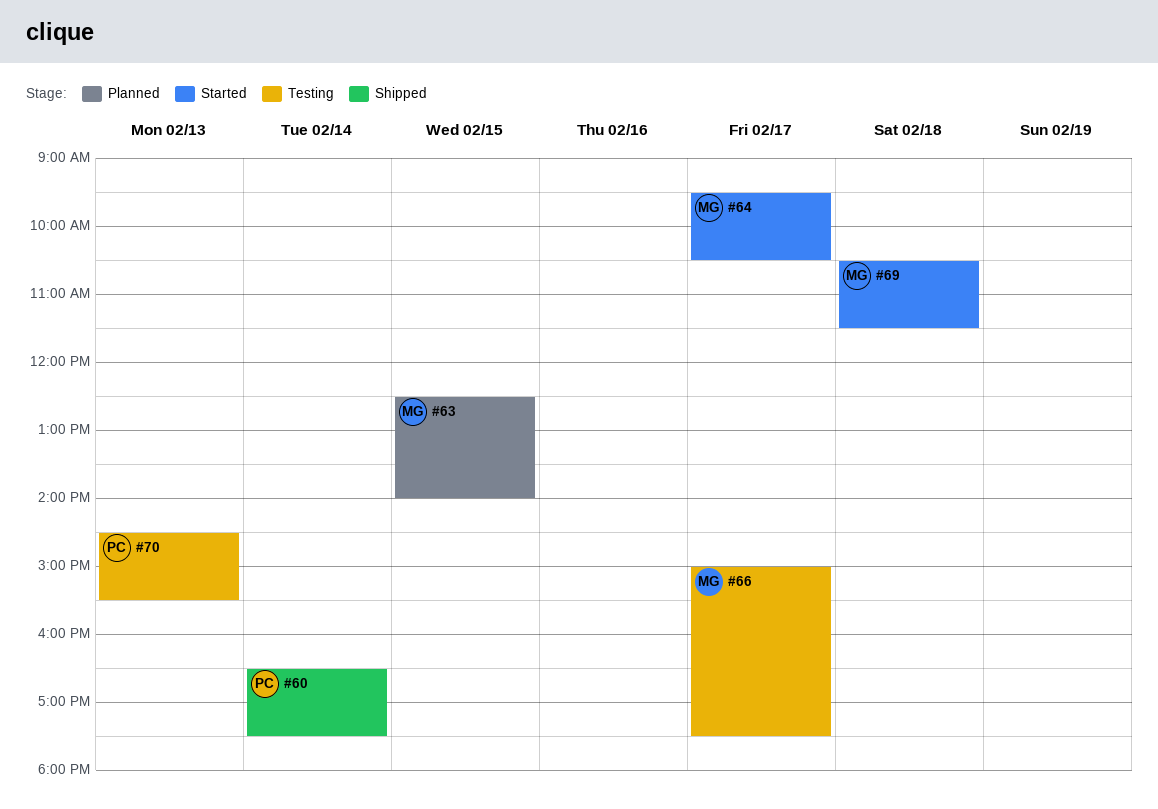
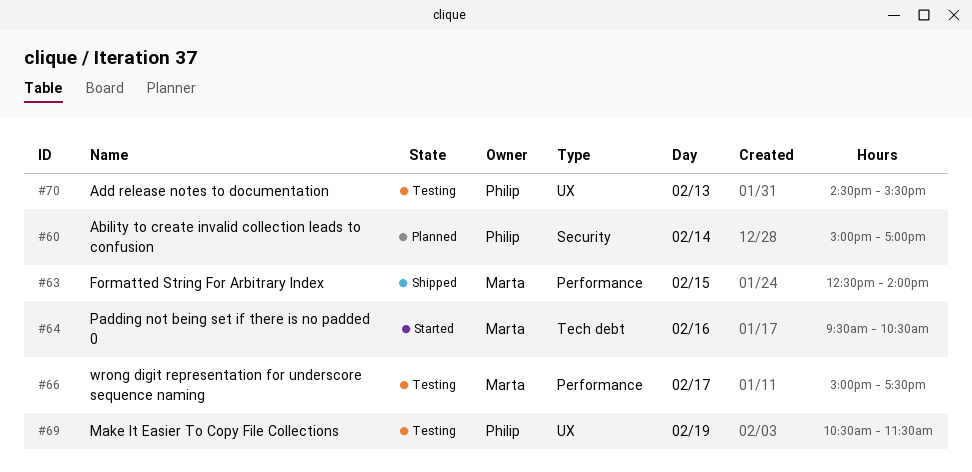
#60, status: Shipped -> Planned
#60, begins: 16:30 -> 15:00
#60, ends: 17:30 -> 17:00
#63, status: Planned -> Shipped
#64, day: Feb 17 -> Feb 16
#69, status: Started -> Testing
#69, owner: Marta -> Philip
#69, day: Feb 18 -> Feb 19

